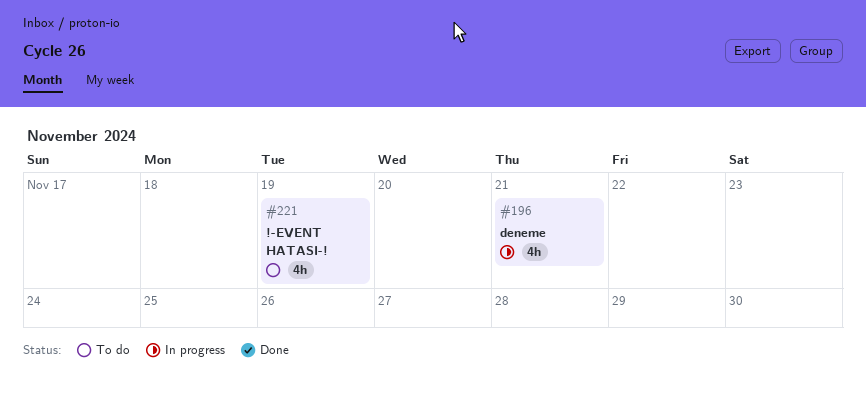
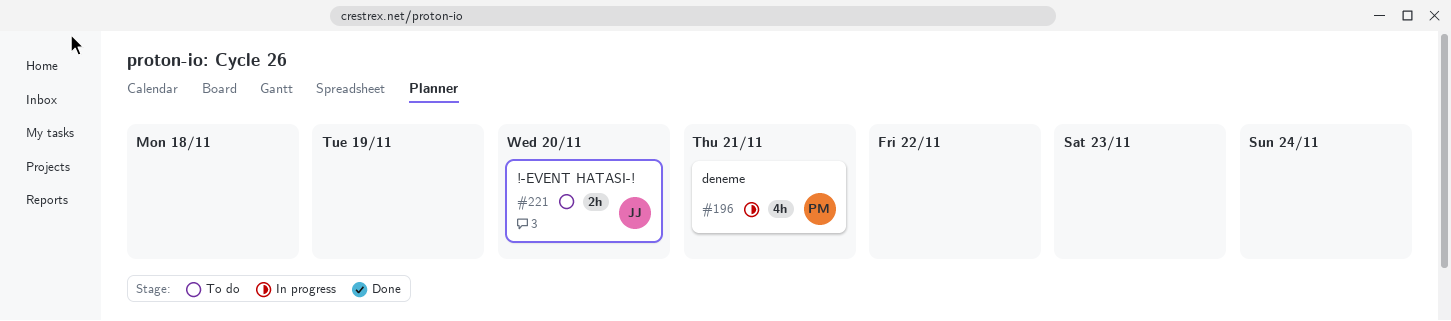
#221, estimate: 4h -> 2h
#221, due: Nov 19 -> Nov 20

